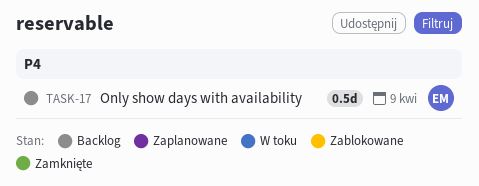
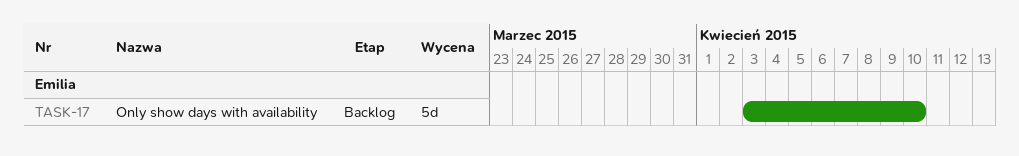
TASK-17, estimate: 0.5d -> 5d
TASK-17, due: Apr 9 -> Apr 10

